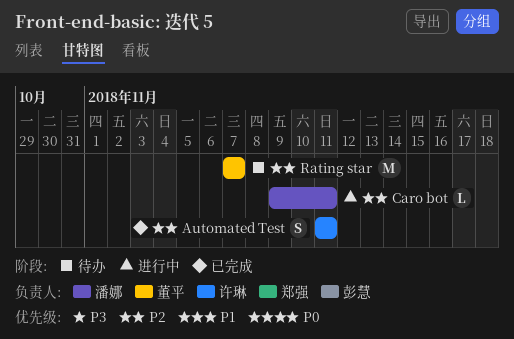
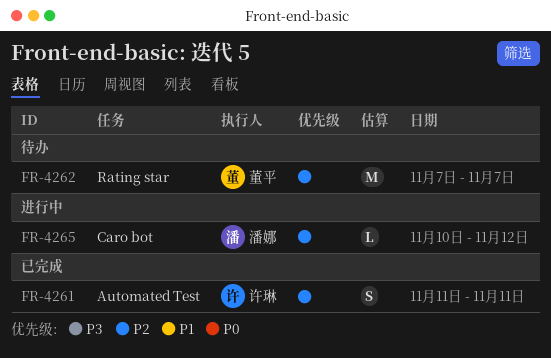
Caro bot, start: Nov 9 -> Nov 10
Caro bot, due: Nov 11 -> Nov 12

